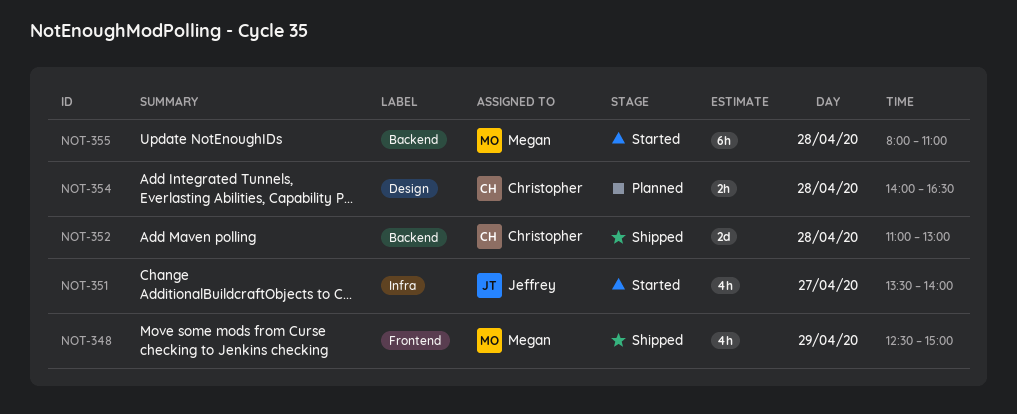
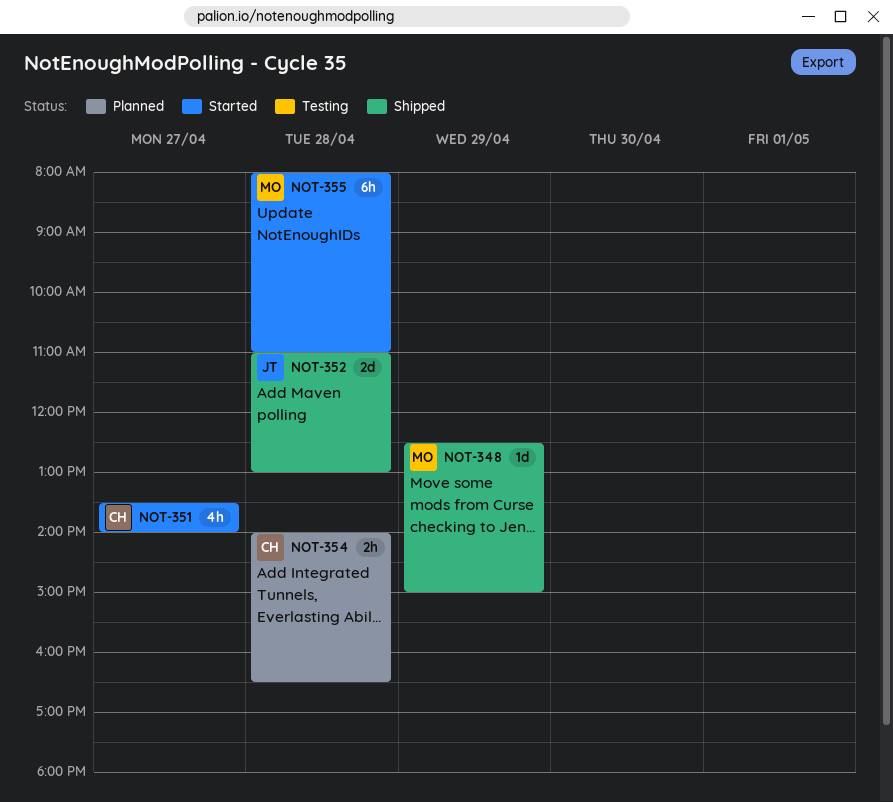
NOT-348, estimate: 4h -> 1d
NOT-351, owner: Jeffrey -> Christopher
NOT-352, owner: Christopher -> Jeffrey

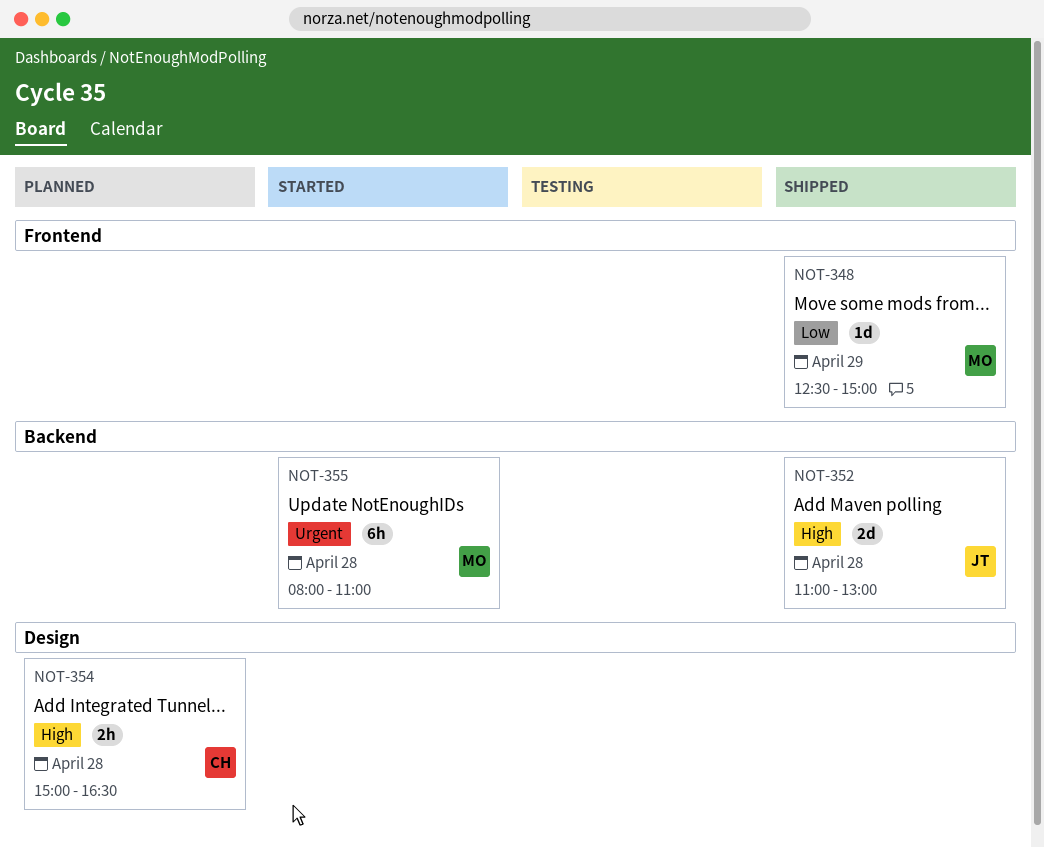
NOT-351: present -> none
NOT-354, begins: 14:00 -> 15:00

